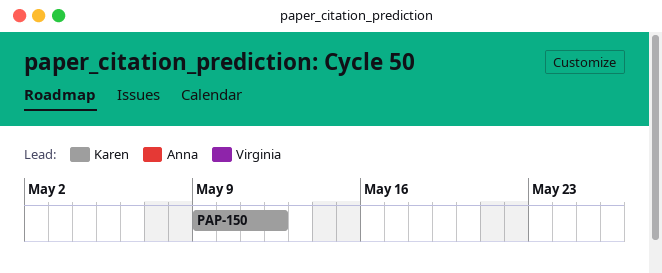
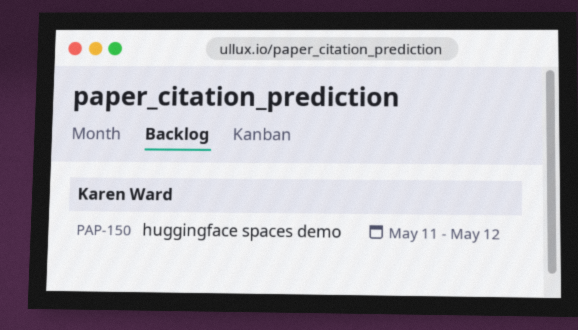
PAP-150, start: May 9 -> May 11

